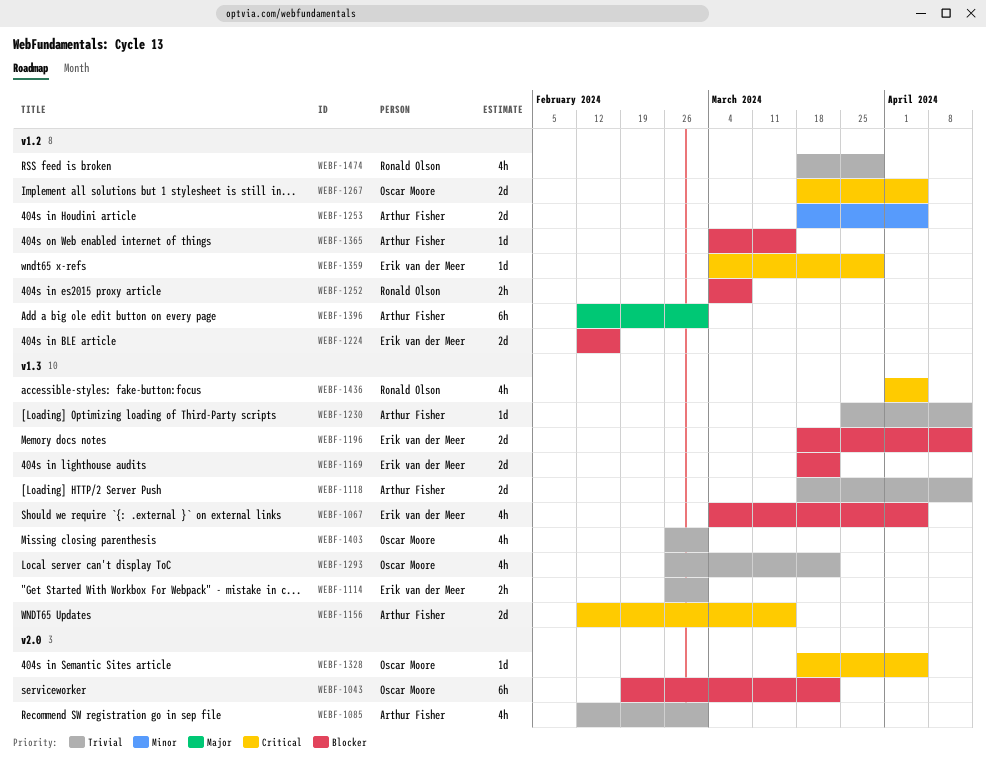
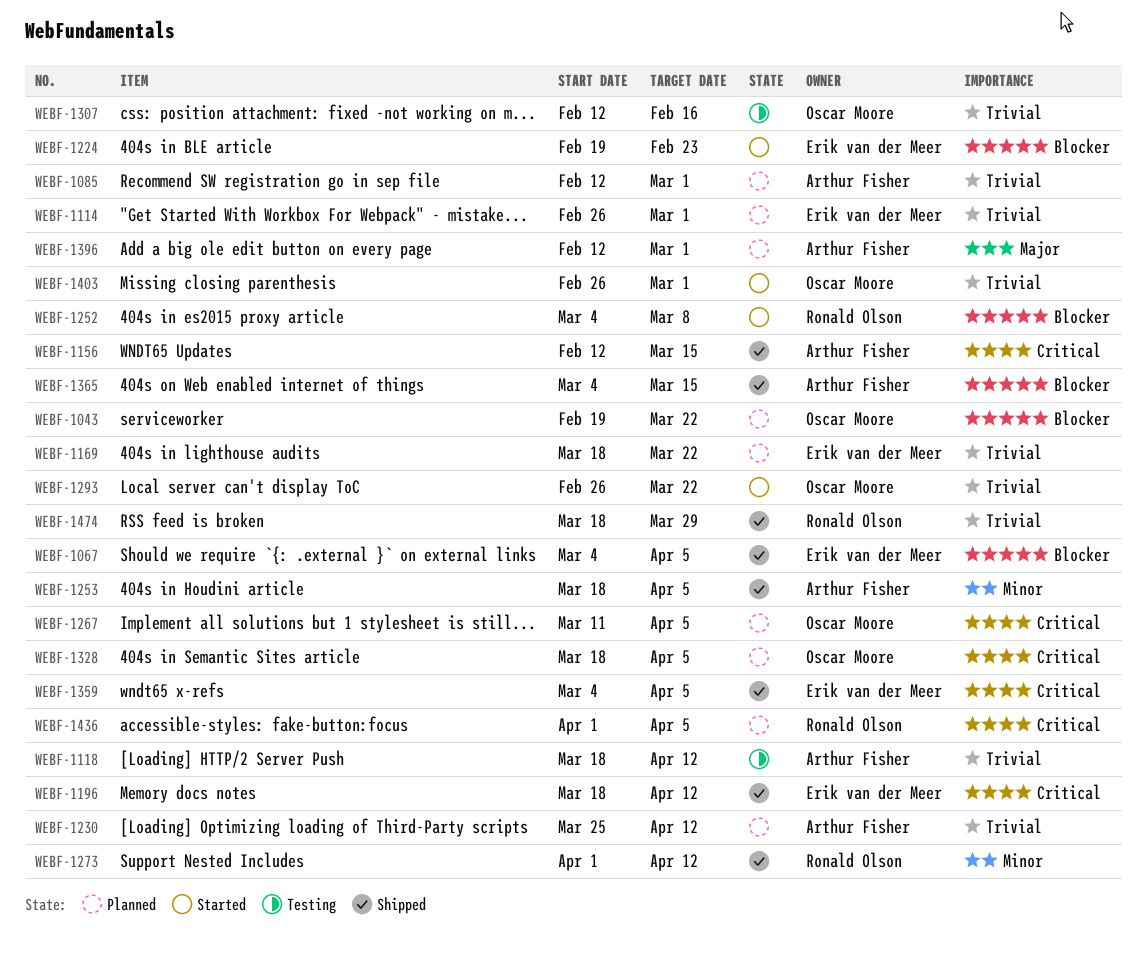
WEBF-1169, priority: Blocker -> Trivial
WEBF-1196, priority: Blocker -> Critical
WEBF-1224, start: Feb 12 -> Feb 19
WEBF-1224, due: Feb 16 -> Feb 23
WEBF-1267, start: Mar 18 -> Mar 11
WEBF-1273: none -> present
WEBF-1307: none -> present
WEBF-1359, due: Mar 29 -> Apr 5

